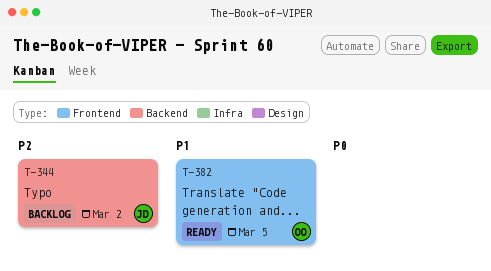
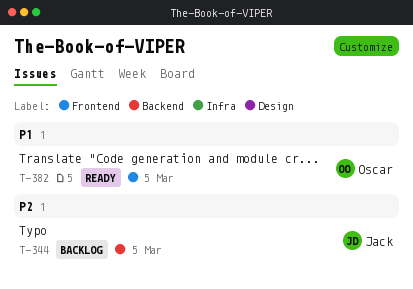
T-344, due: Mar 2 -> Mar 5

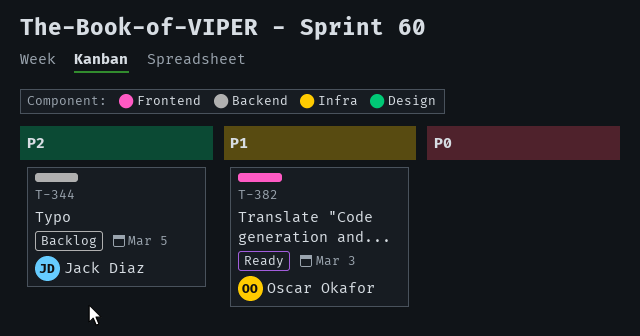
T-382, due: Mar 5 -> Mar 3

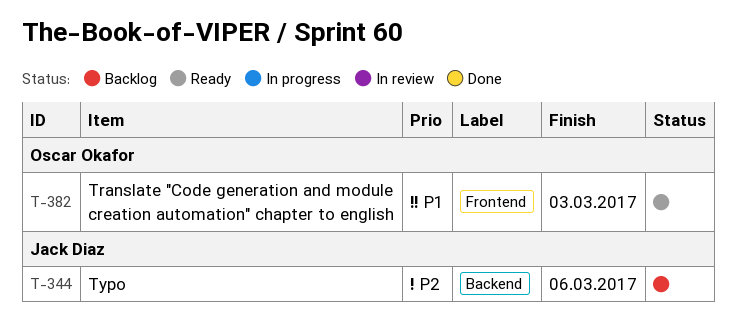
T-344, due: Mar 5 -> Mar 6

